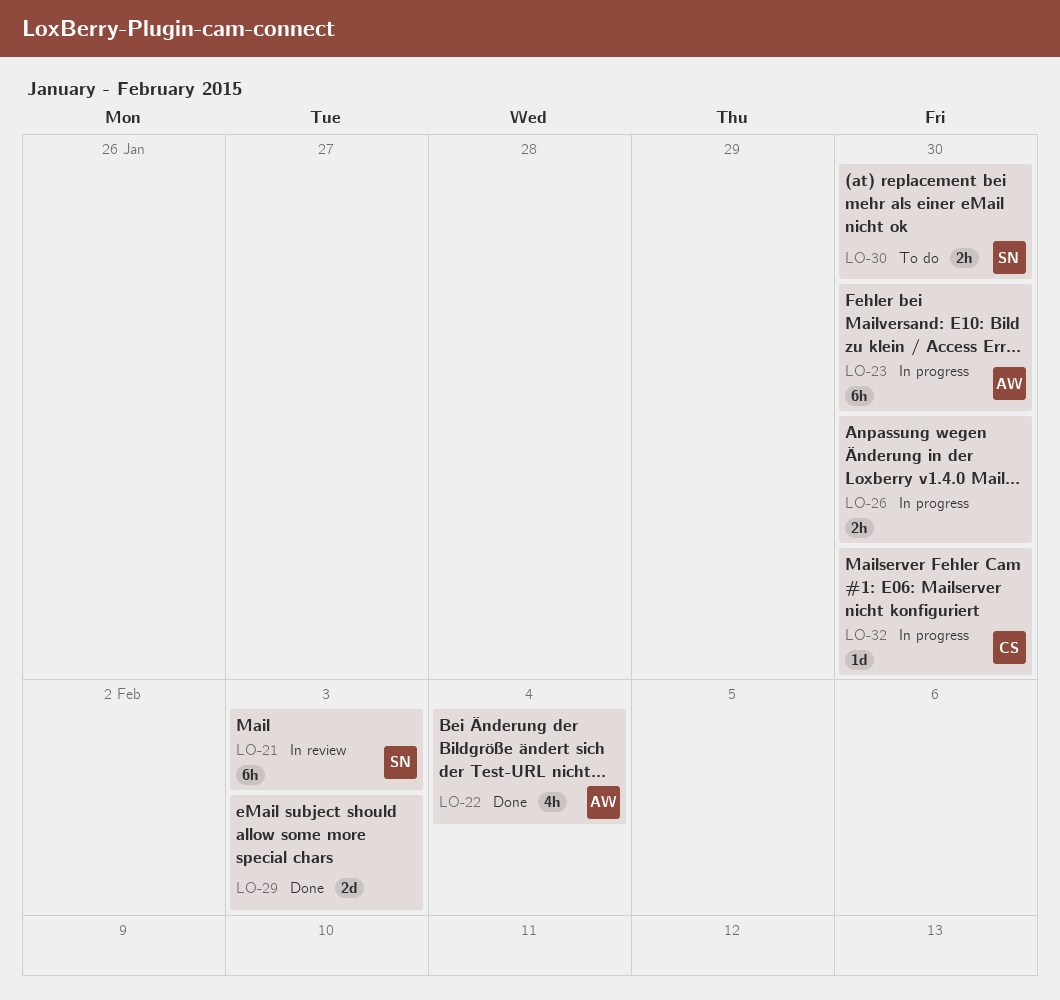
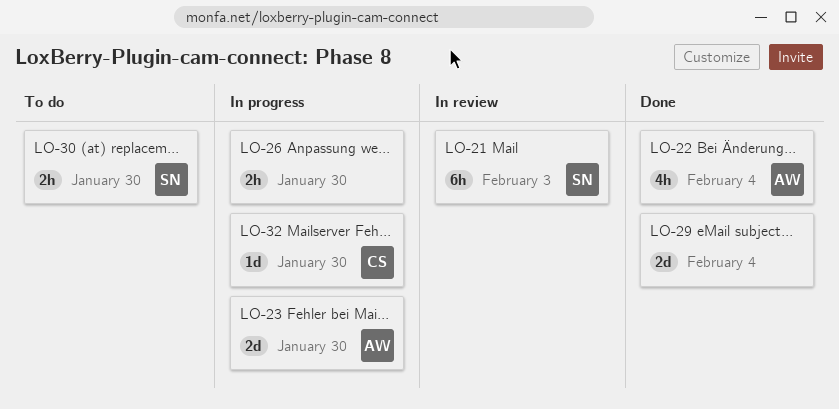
LO-23, estimate: 6h -> 2d
LO-29, due: Feb 3 -> Feb 4

